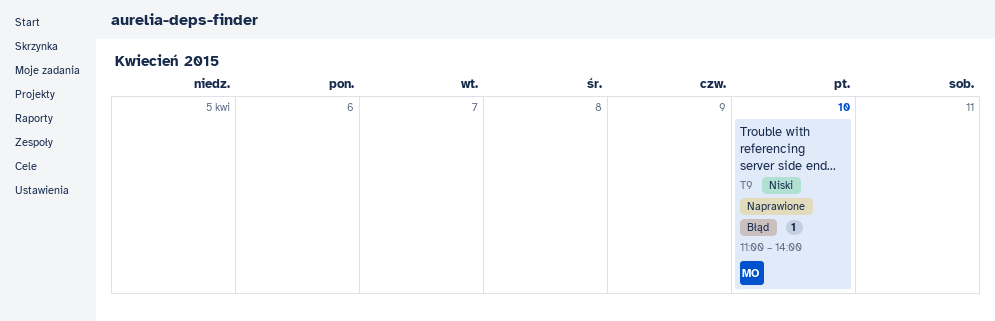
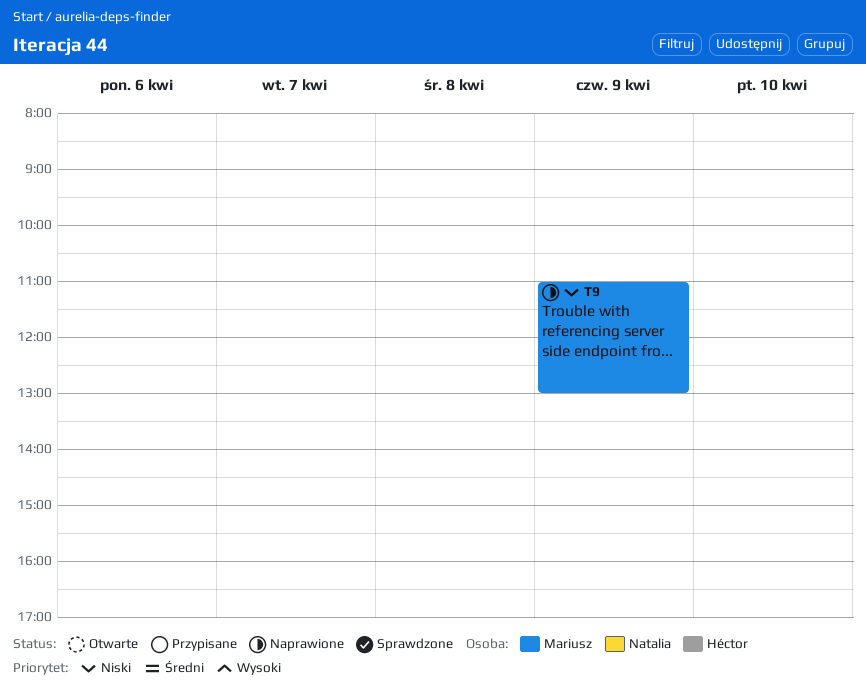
T9, day: Apr 10 -> Apr 9
T9, ends: 14:00 -> 13:00

